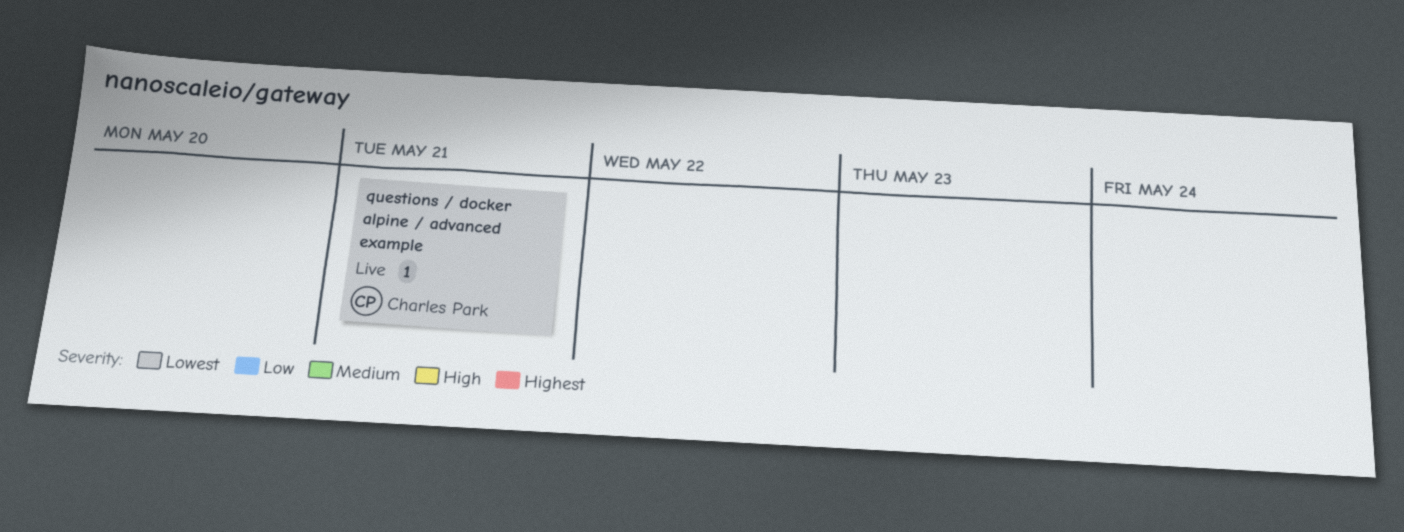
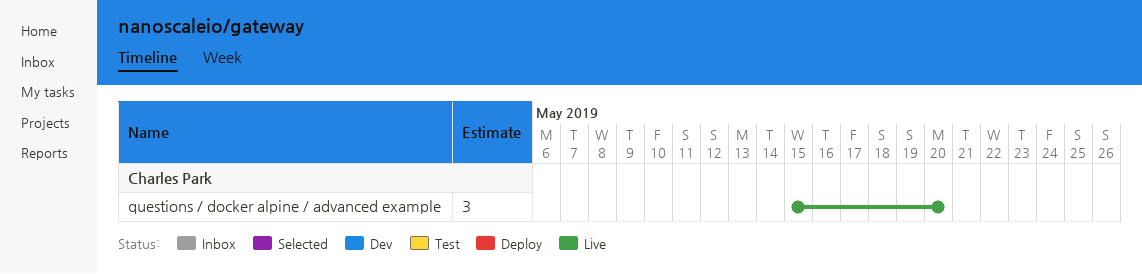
questions / docker alpine / advanced example, estimate: 1 -> 3
questions / docker alpine / advanced example, due: May 21 -> May 20

